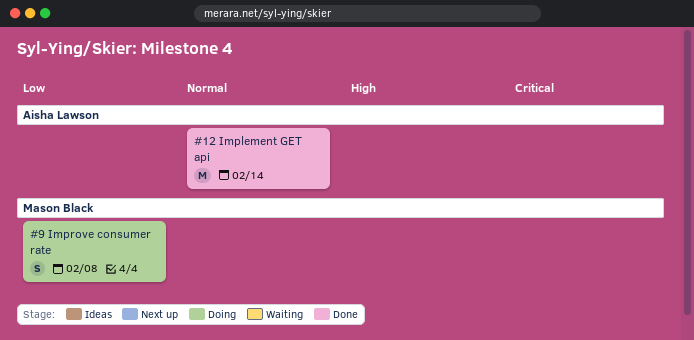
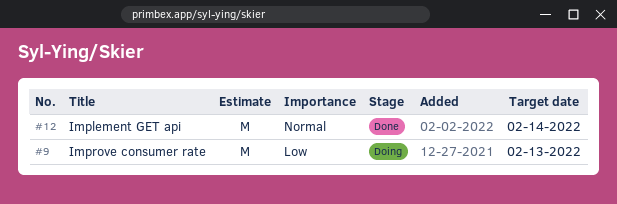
#9, estimate: S -> M
#9, due: Feb 8 -> Feb 13

